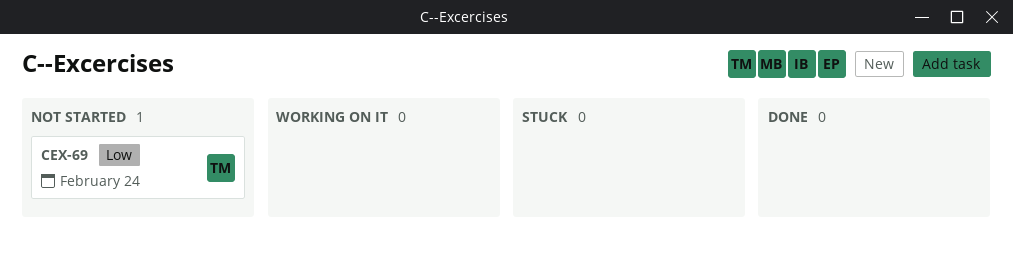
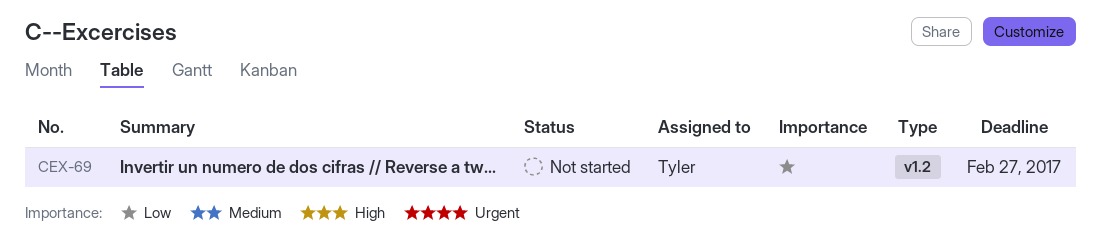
CEX-69, due: Feb 24 -> Feb 27

